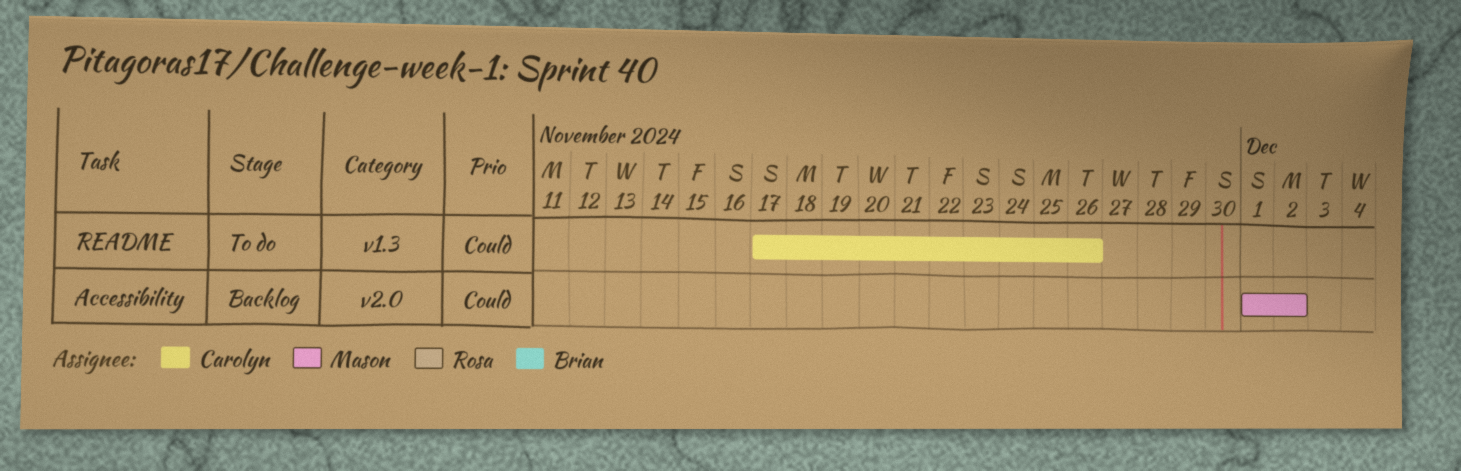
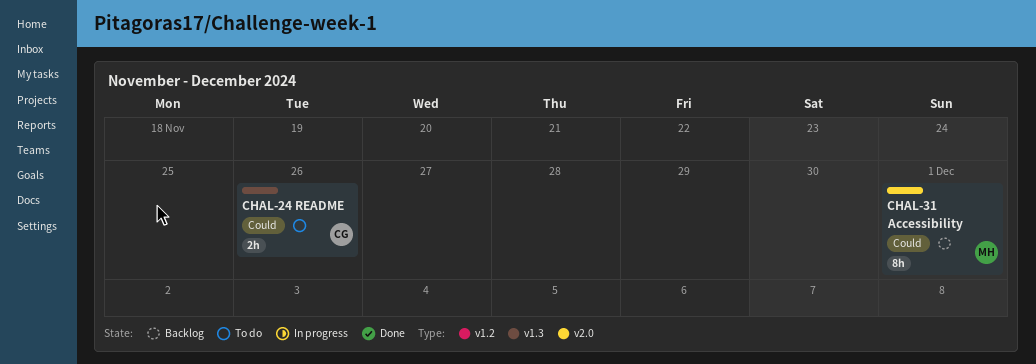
Accessibility, due: Dec 2 -> Dec 1

